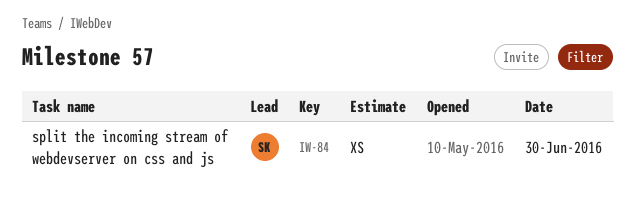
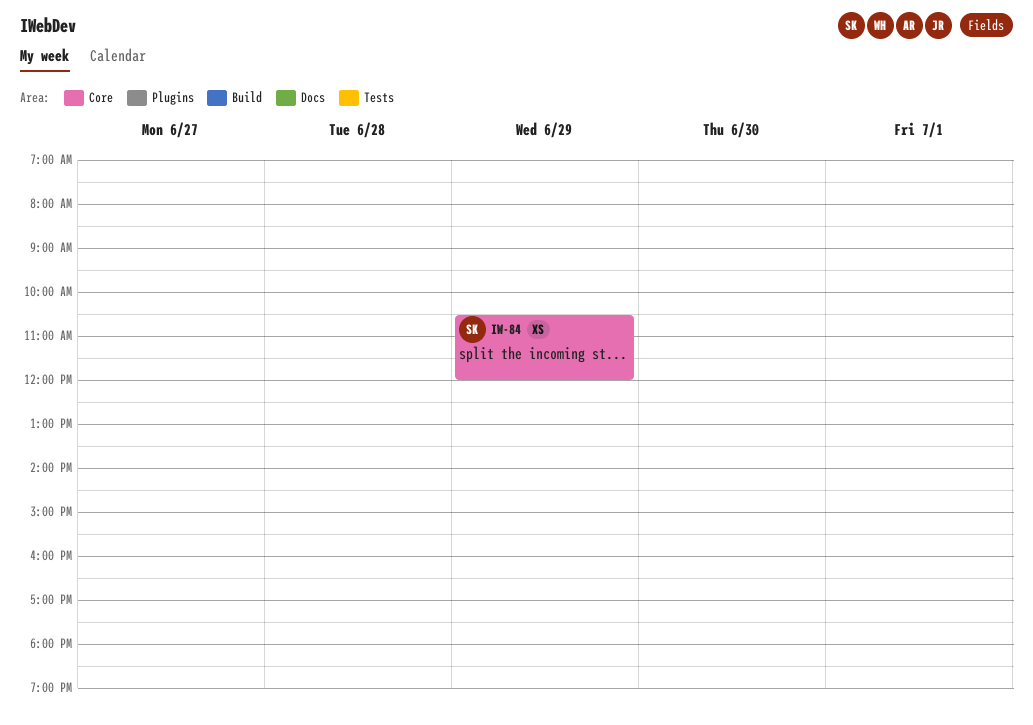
IW-84, day: Jun 30 -> Jun 29

